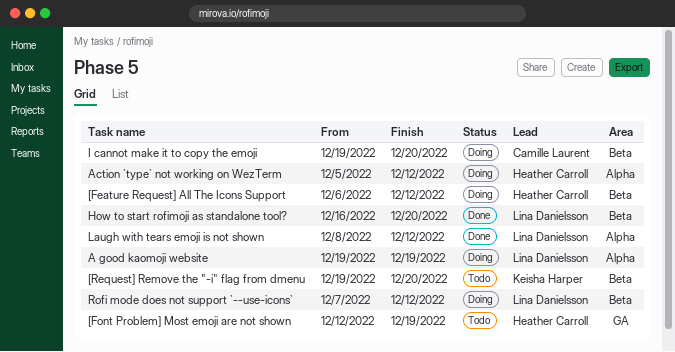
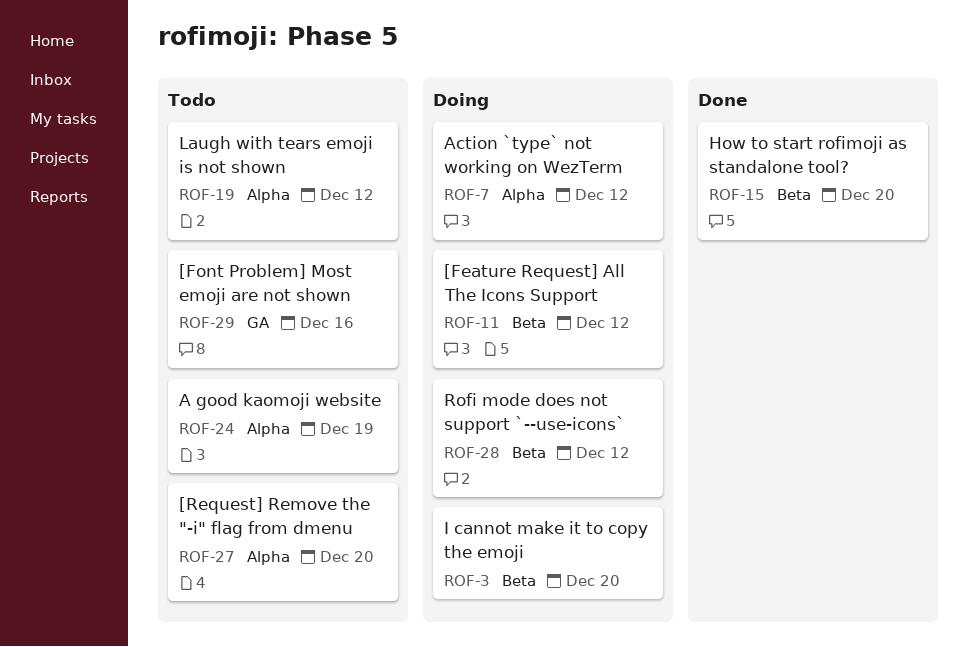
[Font Problem] Most emoji are not shown, due: Dec 19 -> Dec 16
[Request] Remove the "-i" flag from dmenu, label: Beta -> Alpha
A good kaomoji website, status: Doing -> Todo
Laugh with tears emoji is not shown, status: Done -> Todo

